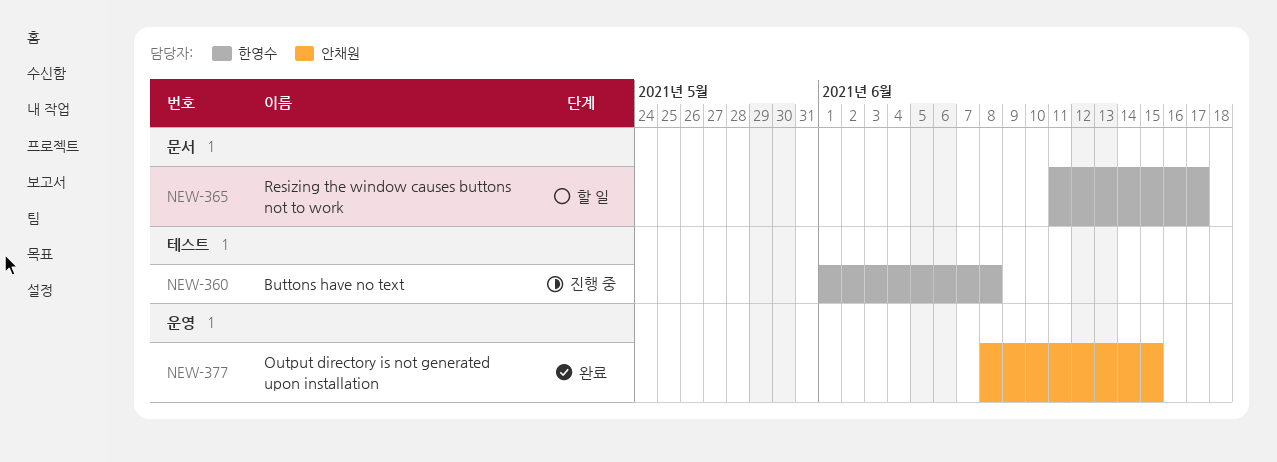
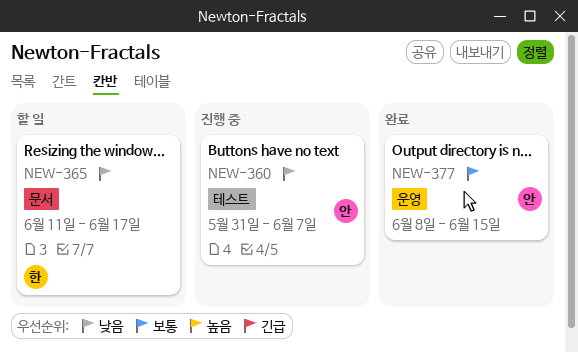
NEW-360, owner: 한영수 -> 안채원
NEW-360, start: Jun 1 -> May 31
NEW-360, due: Jun 8 -> Jun 7

